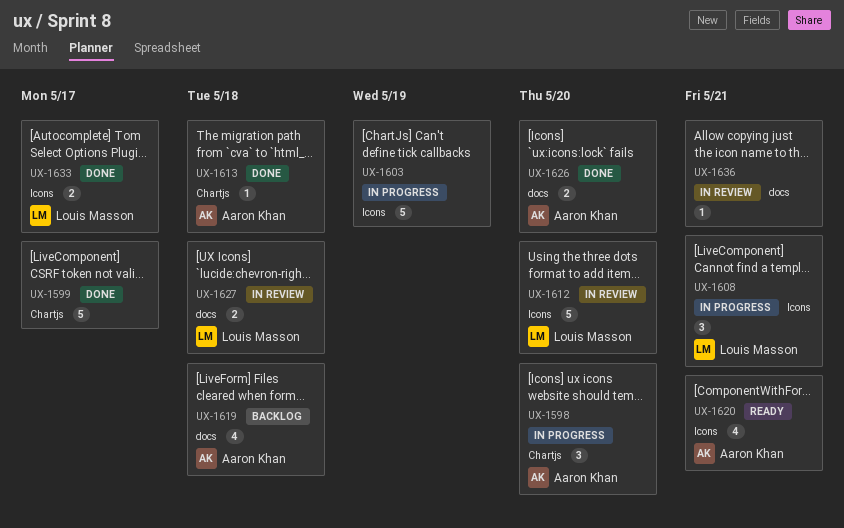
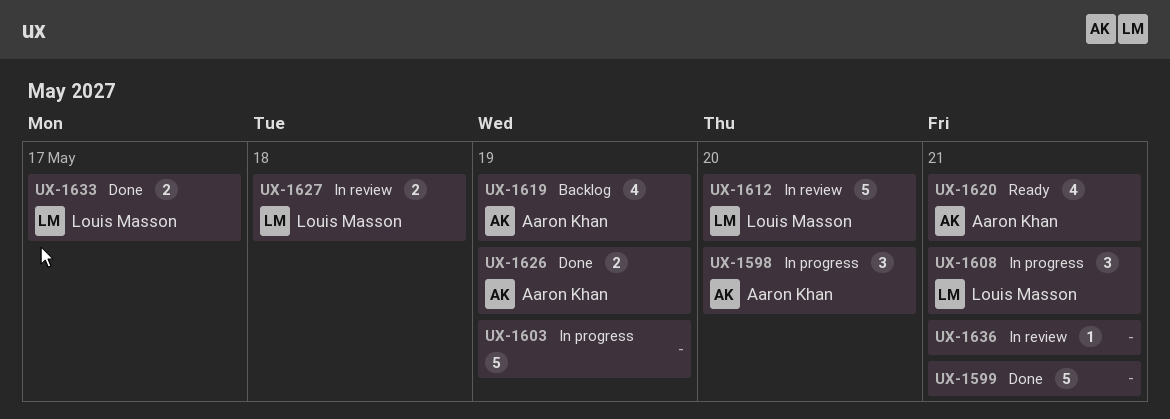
UX-1599, due: May 17 -> May 21
UX-1613: present -> none
UX-1619, due: May 18 -> May 19
UX-1626, due: May 20 -> May 19

